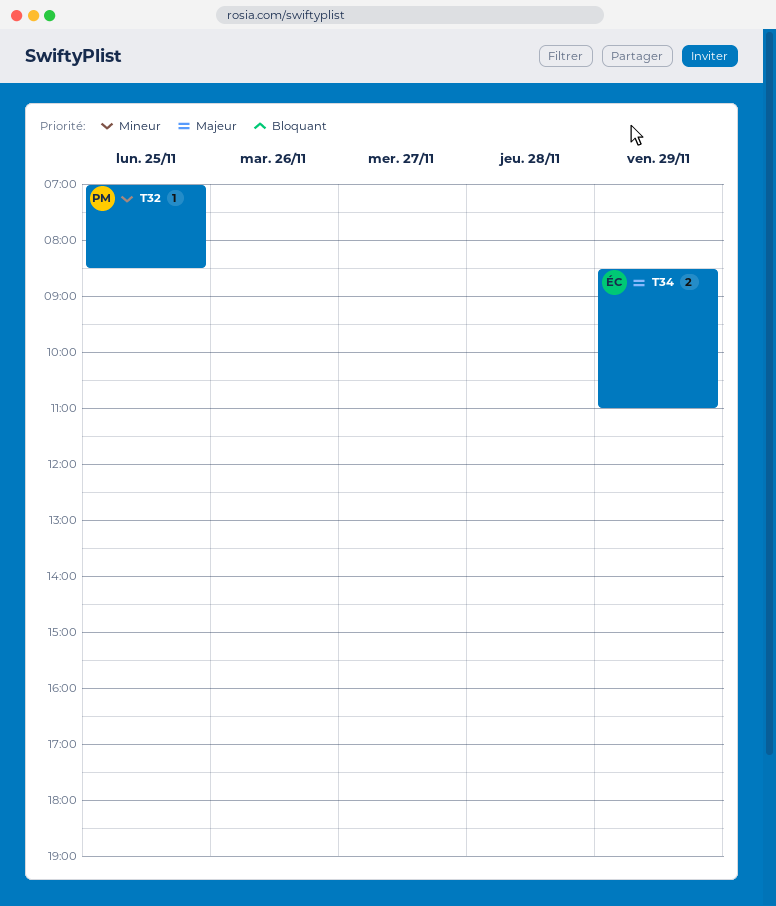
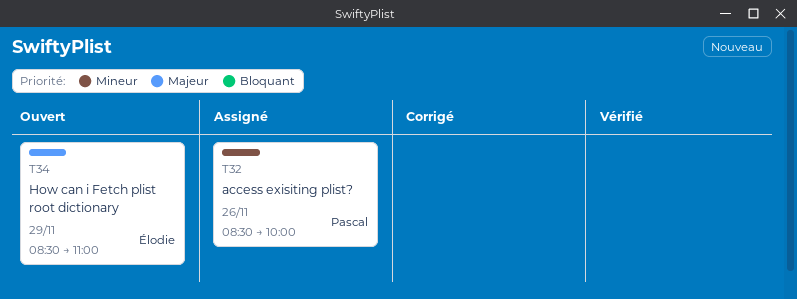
T32, day: Nov 25 -> Nov 26
T32, begins: 07:00 -> 08:30
T32, ends: 08:30 -> 10:00

